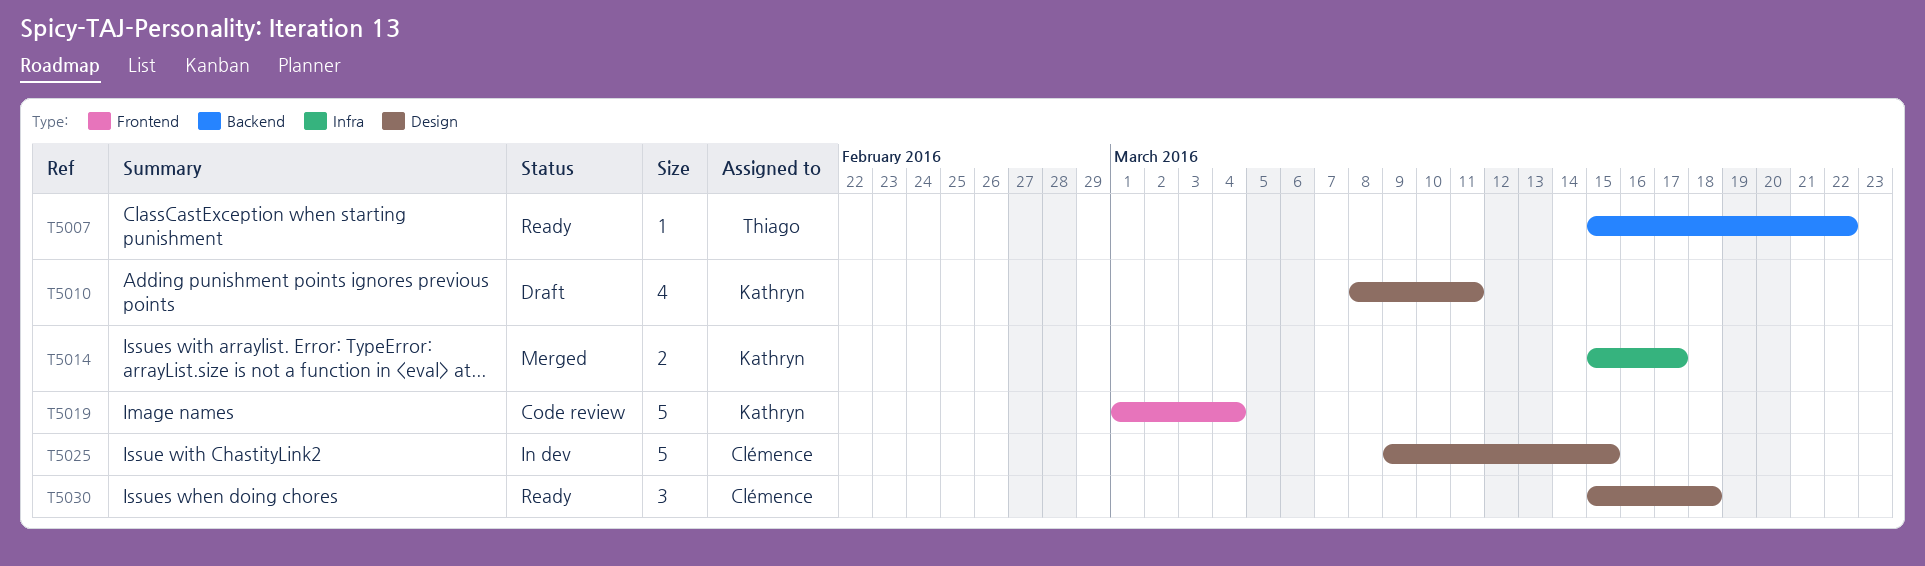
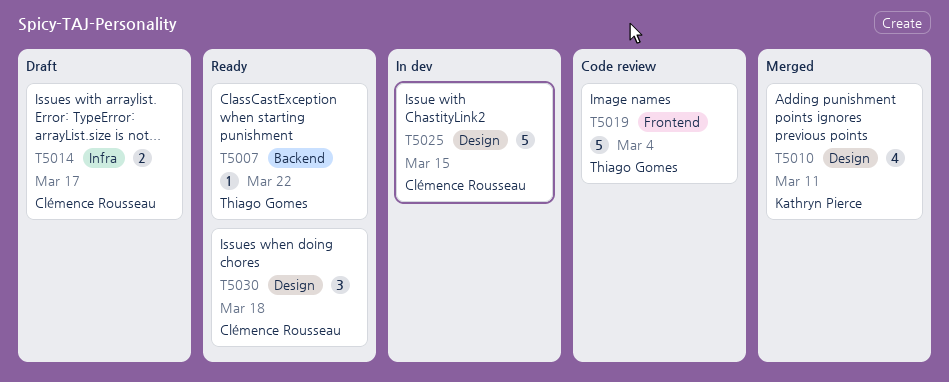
T5010, status: Draft -> Merged
T5014, status: Merged -> Draft
T5014, owner: Kathryn Pierce -> Clémence Rousseau
T5019, owner: Kathryn Pierce -> Thiago Gomes

